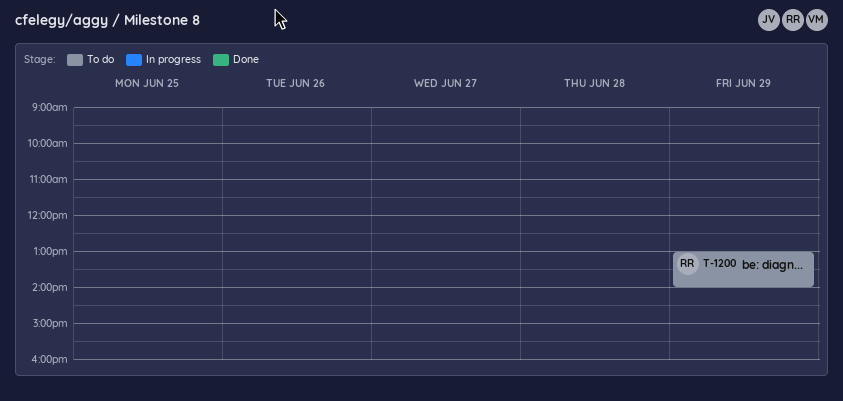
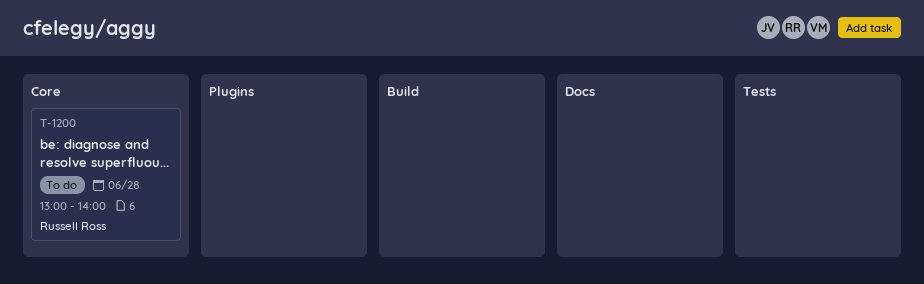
T-1200, day: Jun 29 -> Jun 28

